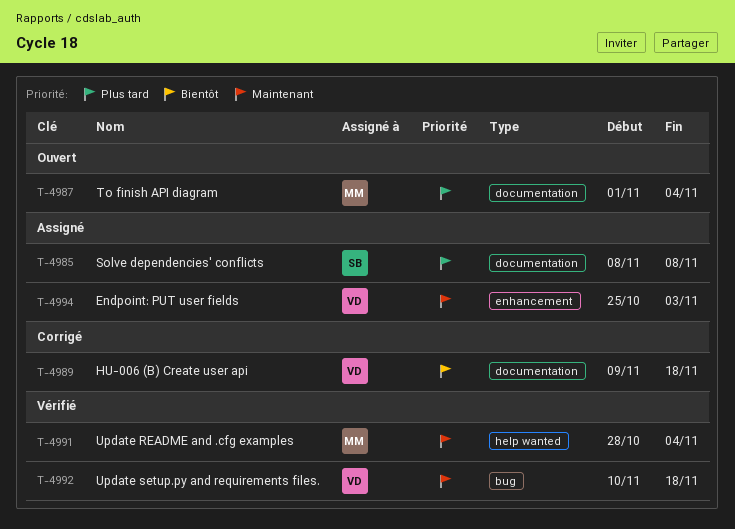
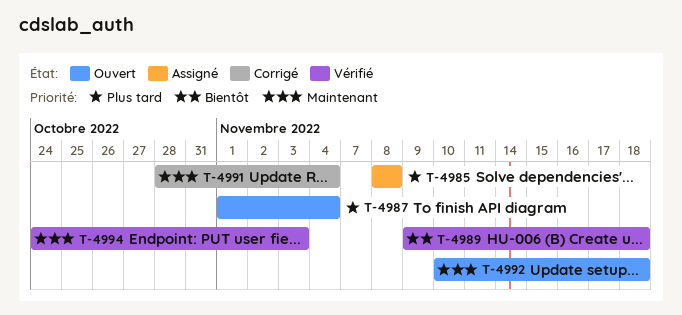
T-4989, status: Corrigé -> Vérifié
T-4991, status: Vérifié -> Corrigé
T-4992, status: Vérifié -> Ouvert
T-4994, status: Assigné -> Vérifié
T-4994, start: Oct 25 -> Oct 24

